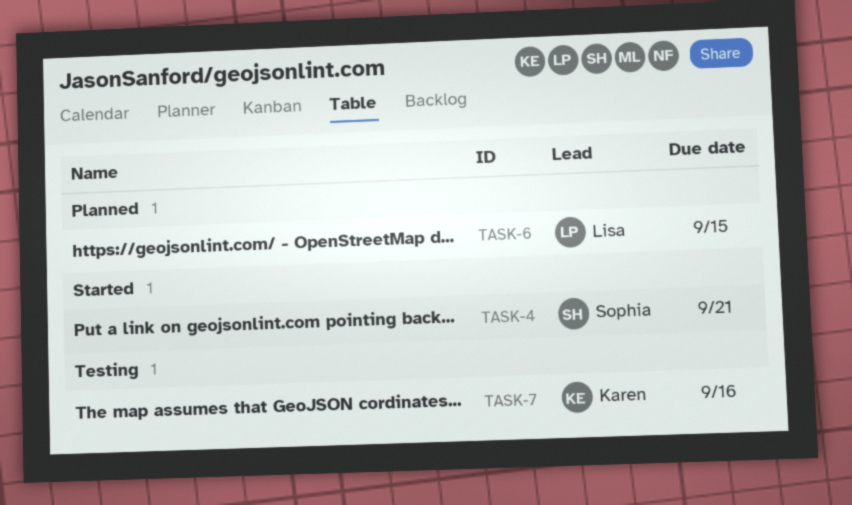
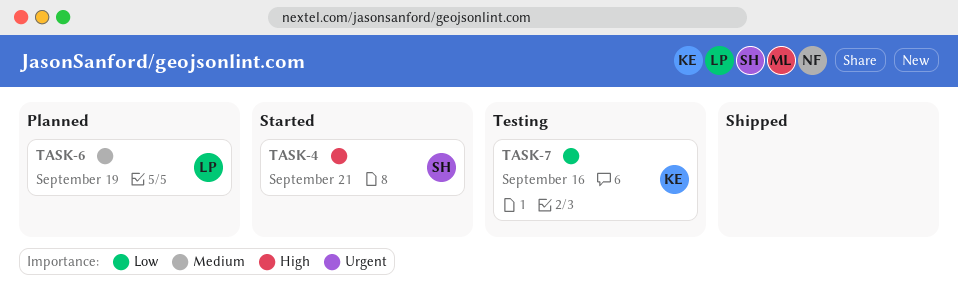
TASK-6, due: Sep 15 -> Sep 19

